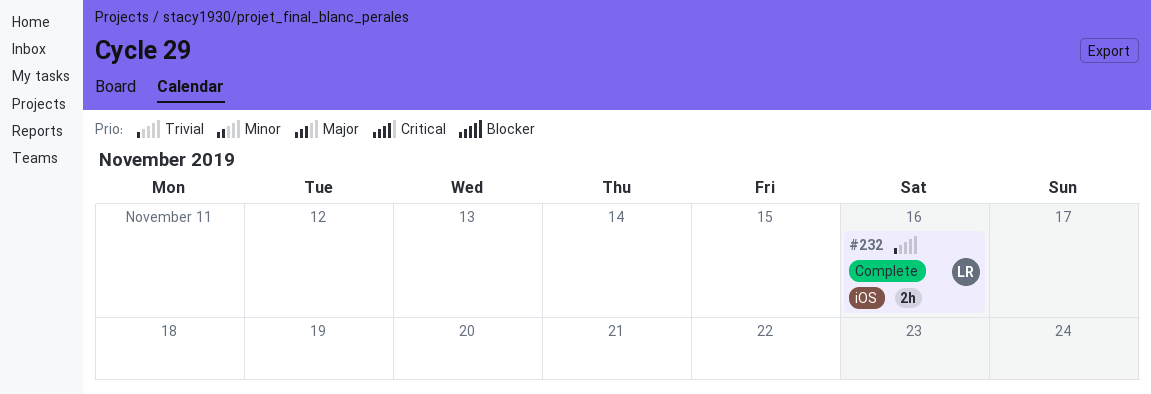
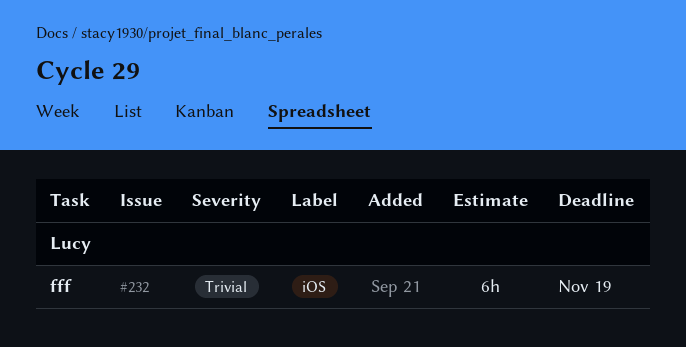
#232, estimate: 2h -> 6h
#232, due: Nov 16 -> Nov 19

